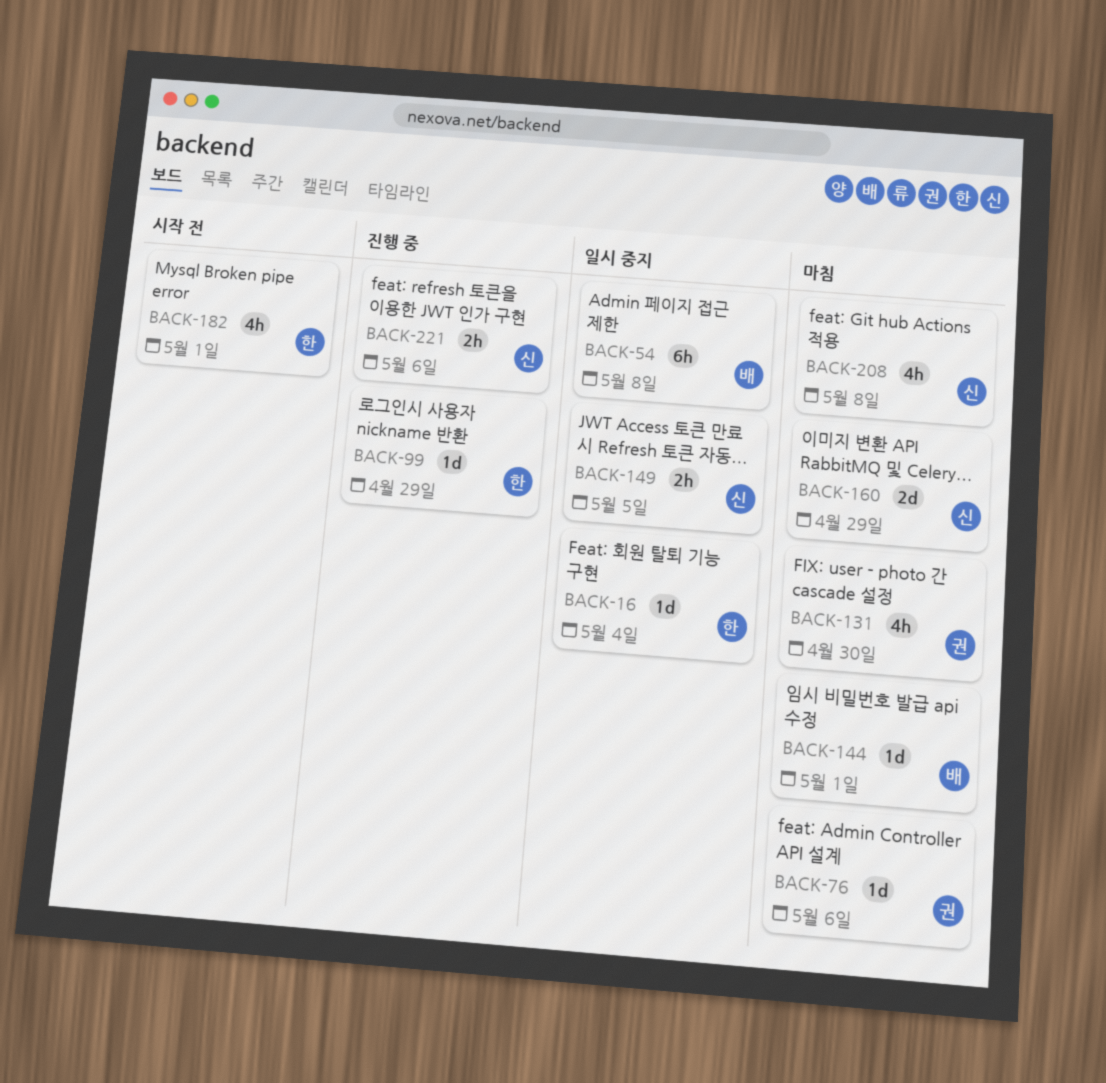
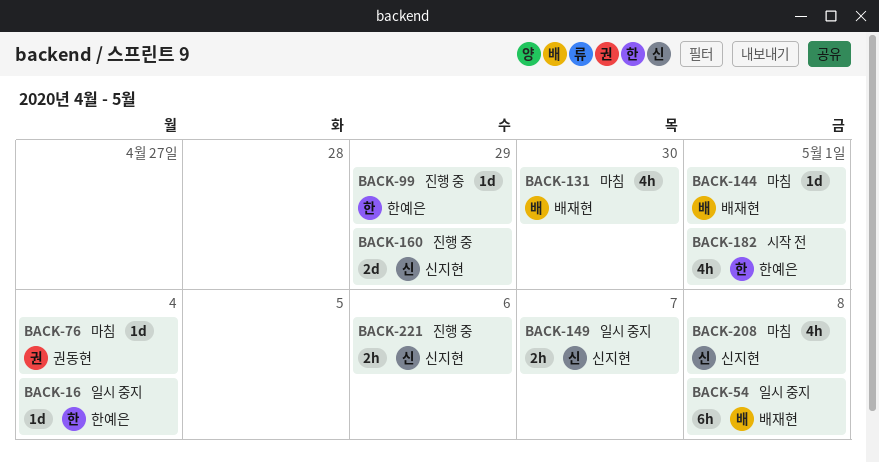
BACK-76, due: May 6 -> May 4
BACK-131, owner: 권동현 -> 배재현
BACK-149, due: May 5 -> May 7
BACK-160, status: 마침 -> 진행 중

